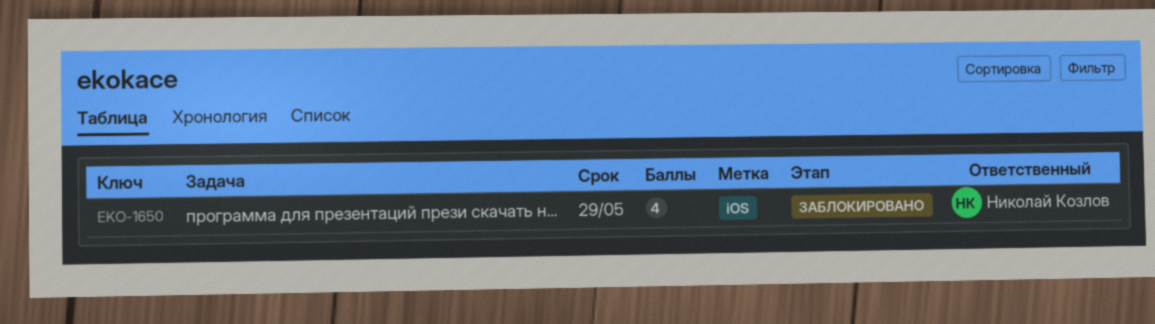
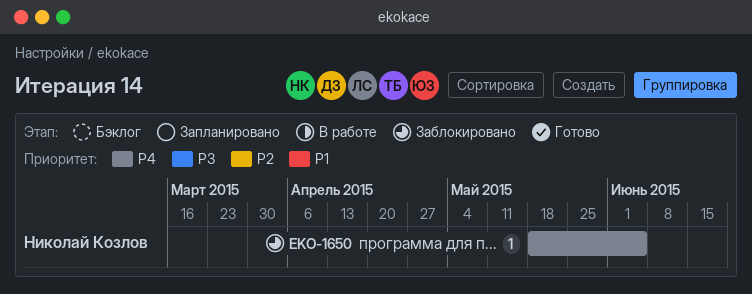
EKO-1650, estimate: 4 -> 1
EKO-1650, due: May 29 -> Jun 5

